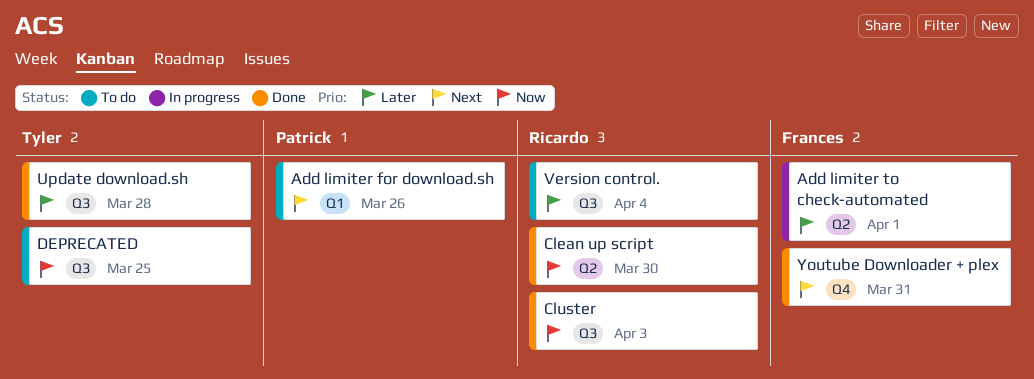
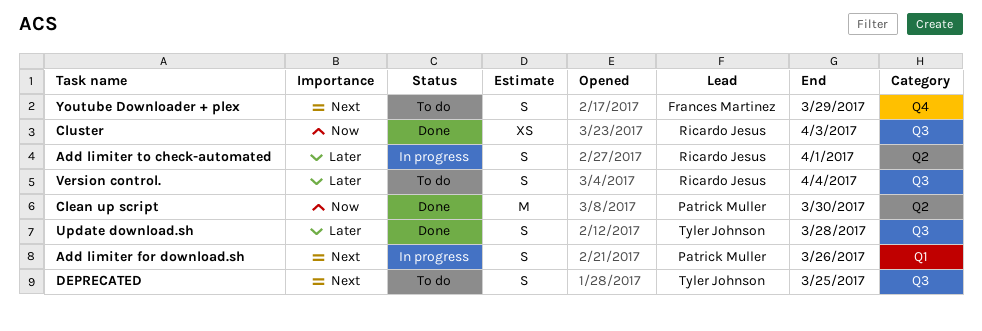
Add limiter for download.sh, status: To do -> In progress
Add limiter to check-automated, owner: Frances Martinez -> Ricardo Jesus
Clean up script, owner: Ricardo Jesus -> Patrick Muller
DEPRECATED, priority: Now -> Next
Youtube Downloader + plex, status: Done -> To do
Youtube Downloader + plex, due: Mar 31 -> Mar 29

